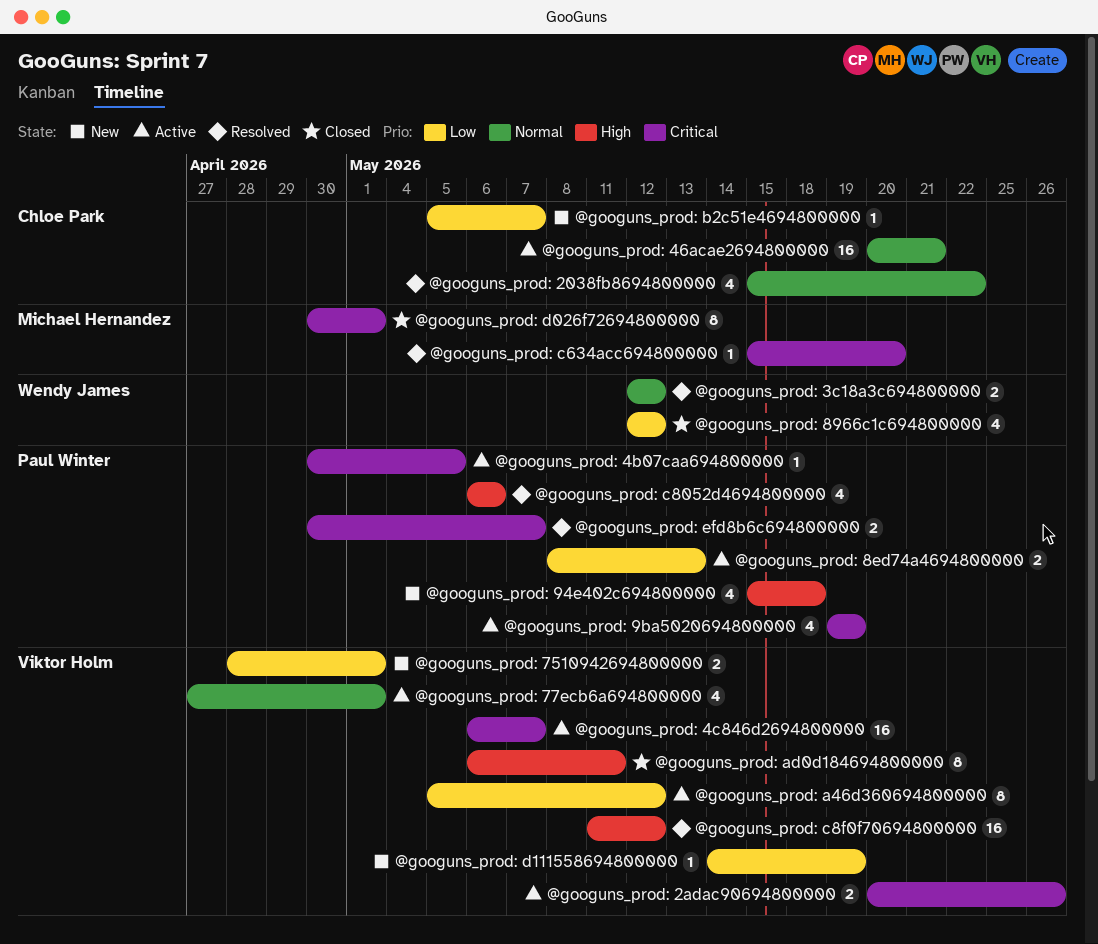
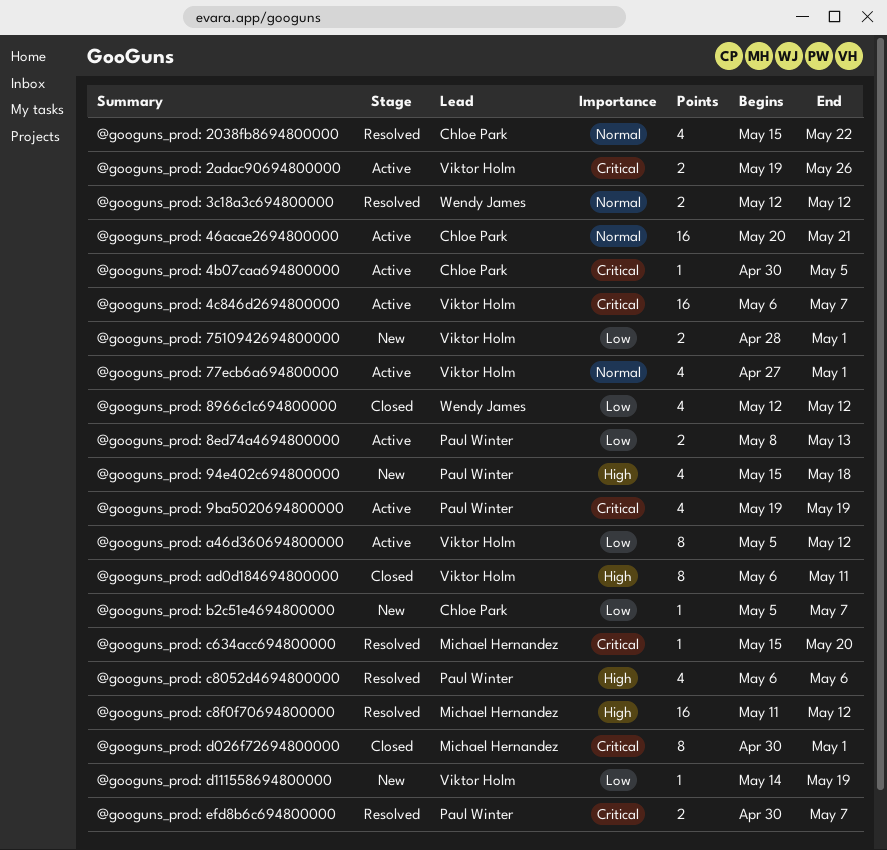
@googuns_prod: 2adac90694800000, start: May 20 -> May 19
@googuns_prod: 4b07caa694800000, owner: Paul Winter -> Chloe Park
@googuns_prod: c8f0f70694800000, owner: Viktor Holm -> Michael Hernandez

